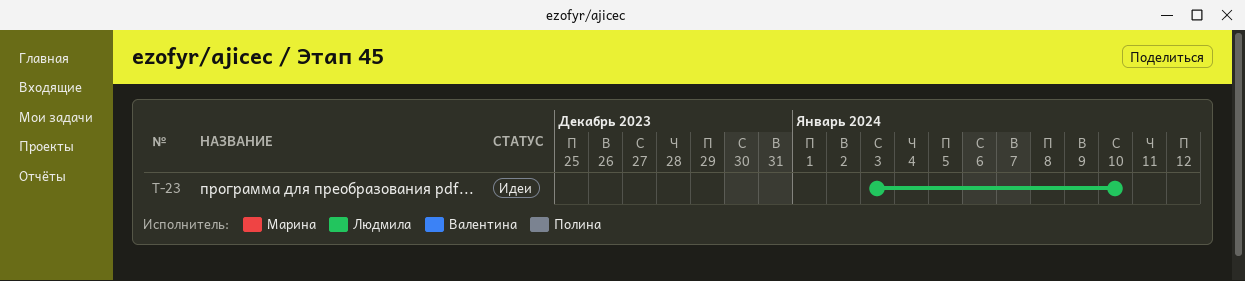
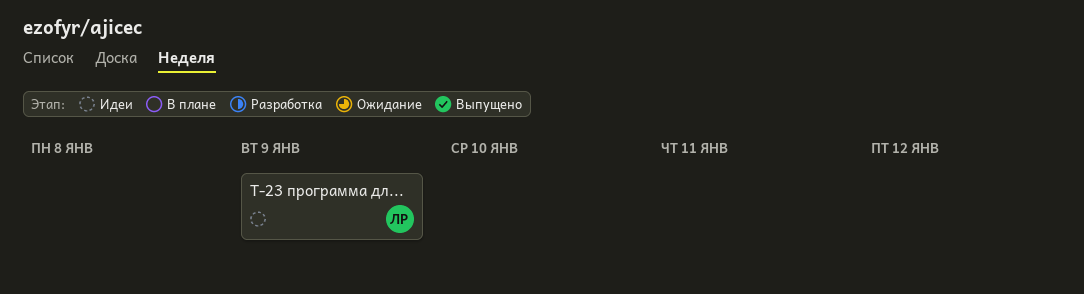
T-23, due: Jan 10 -> Jan 9

